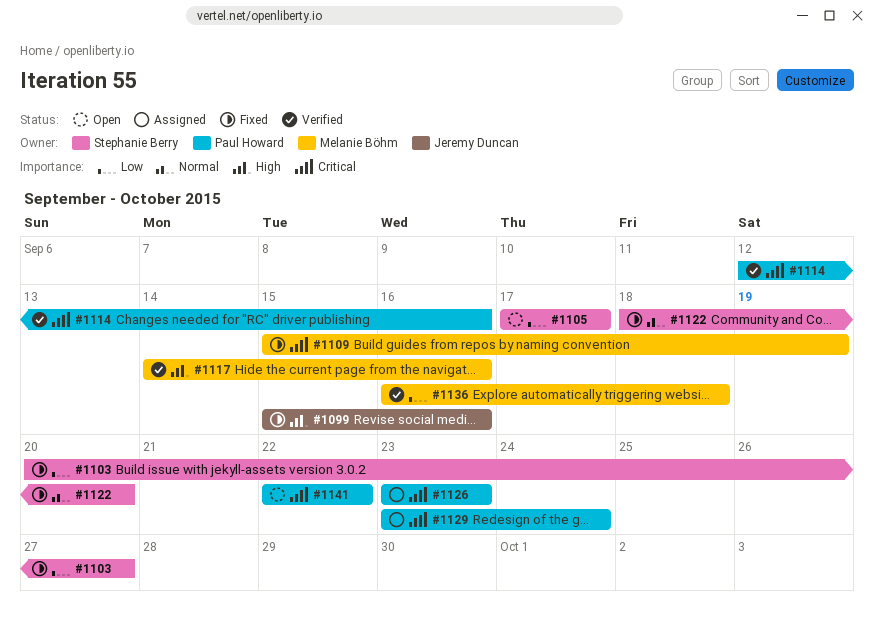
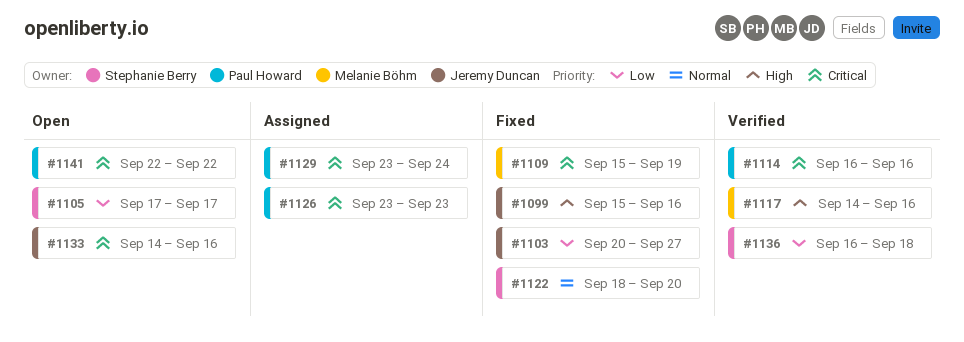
#1103, owner: Stephanie Berry -> Jeremy Duncan
#1114, start: Sep 12 -> Sep 16
#1133: none -> present
#1136, owner: Melanie Böhm -> Stephanie Berry

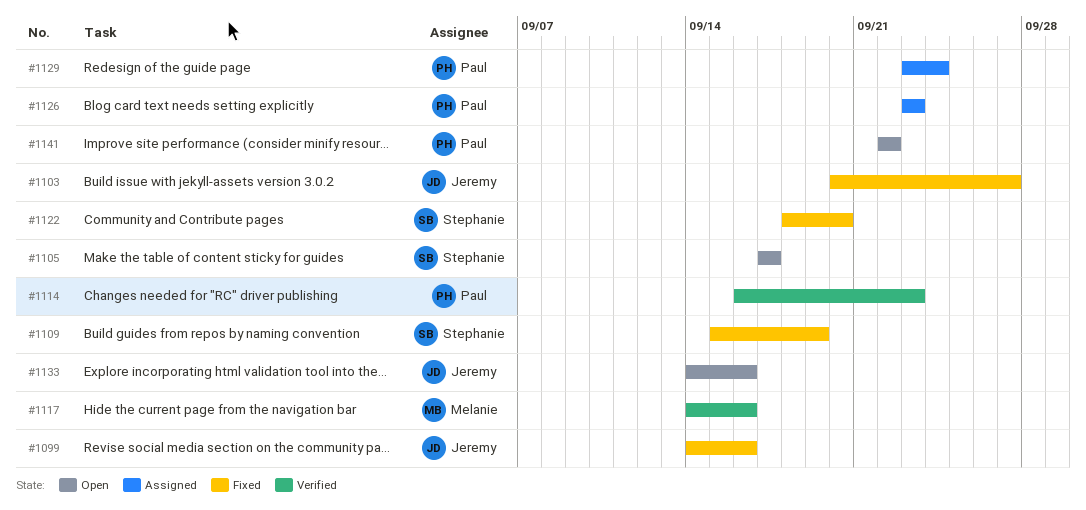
#1099, start: Sep 15 -> Sep 14
#1109, owner: Melanie Böhm -> Stephanie Berry
#1114, due: Sep 16 -> Sep 23
#1136: present -> none

